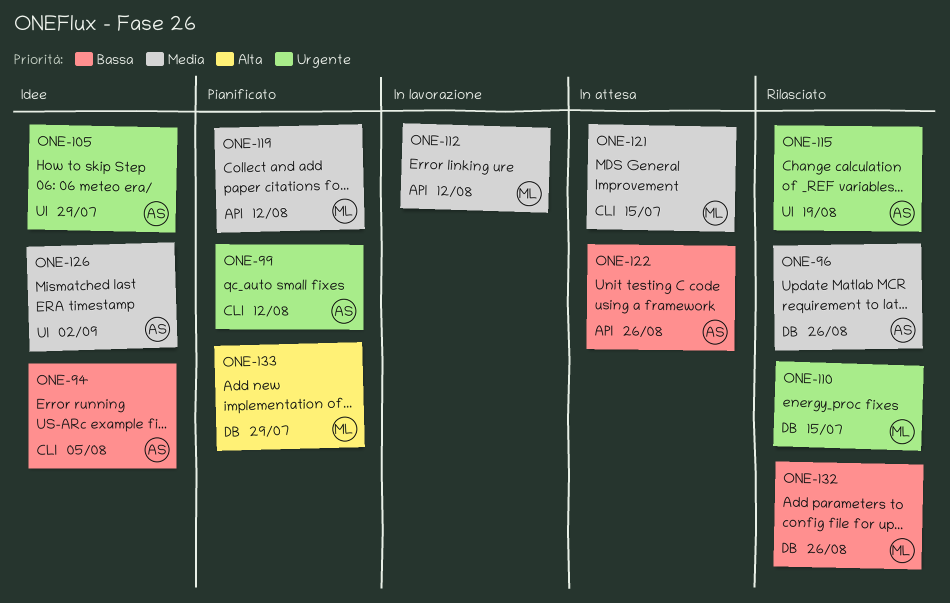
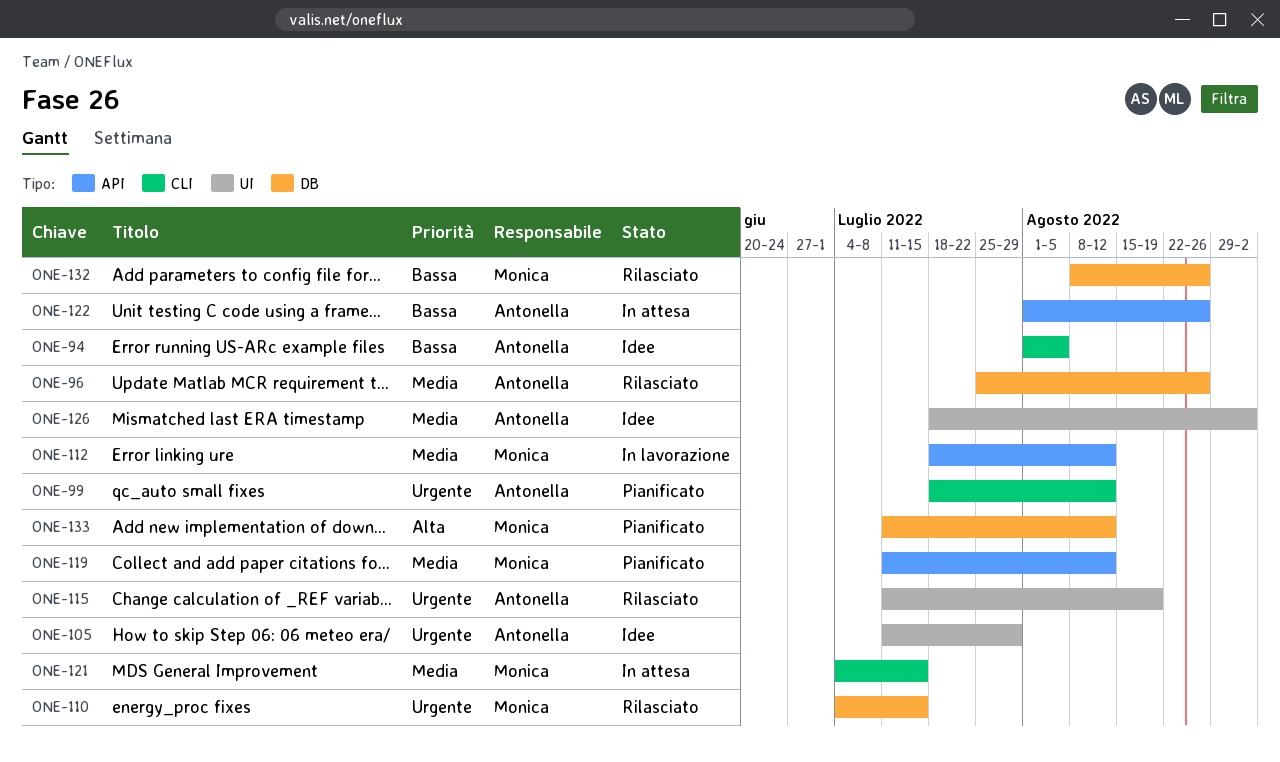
ONE-133, due: Jul 29 -> Aug 12

